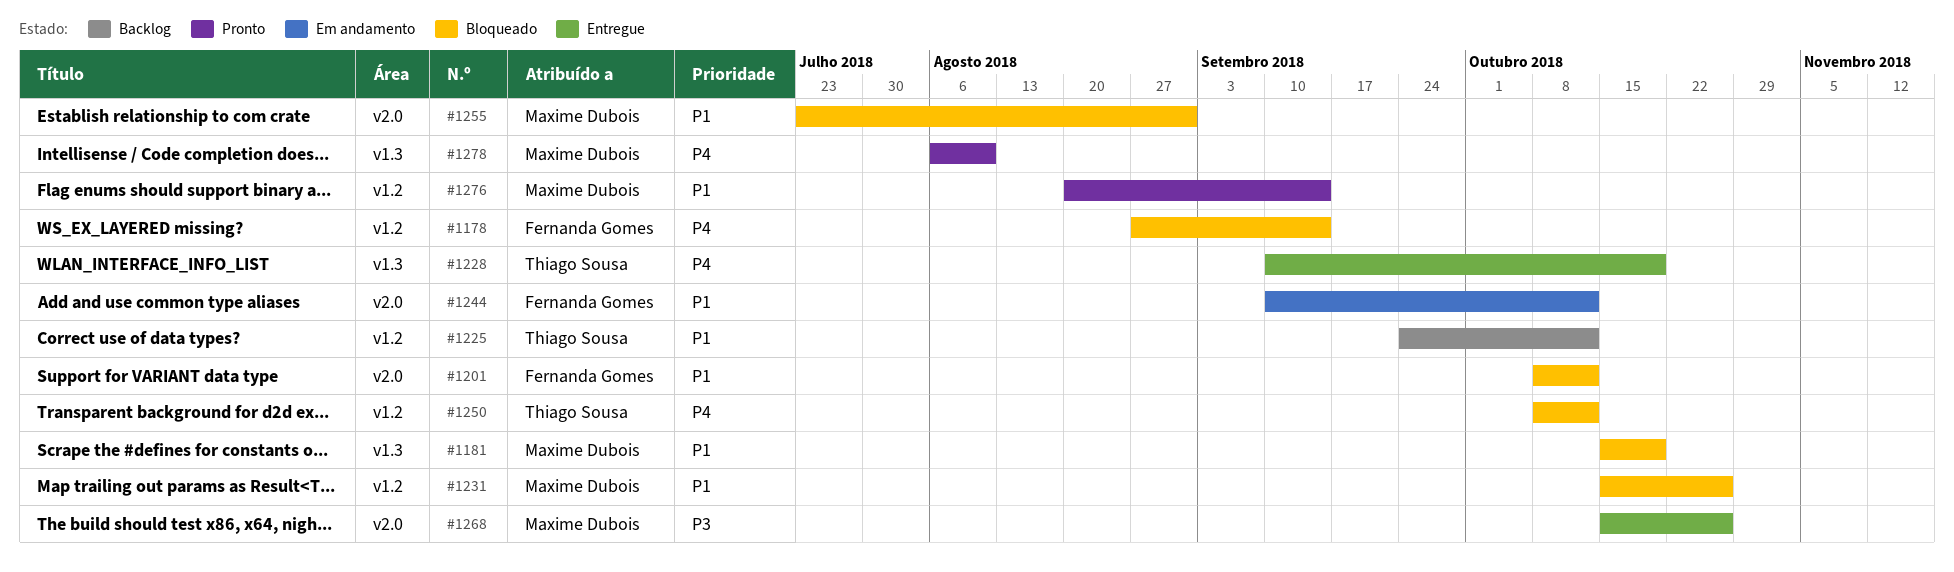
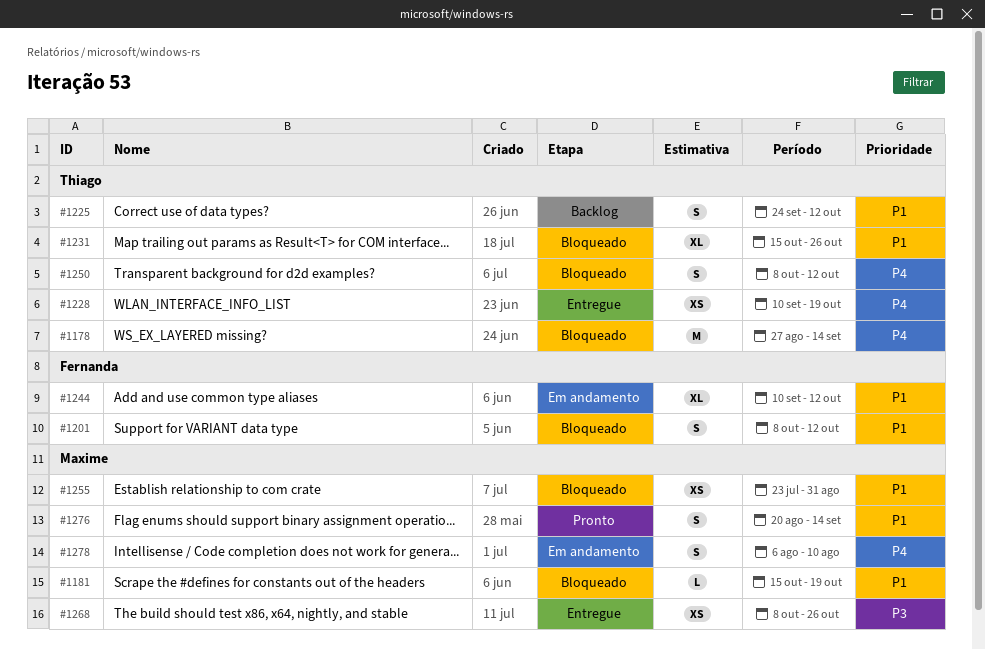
#1178, owner: Fernanda Gomes -> Thiago Sousa
#1231, owner: Maxime Dubois -> Thiago Sousa
#1268, start: Oct 15 -> Oct 8
#1278, status: Pronto -> Em andamento

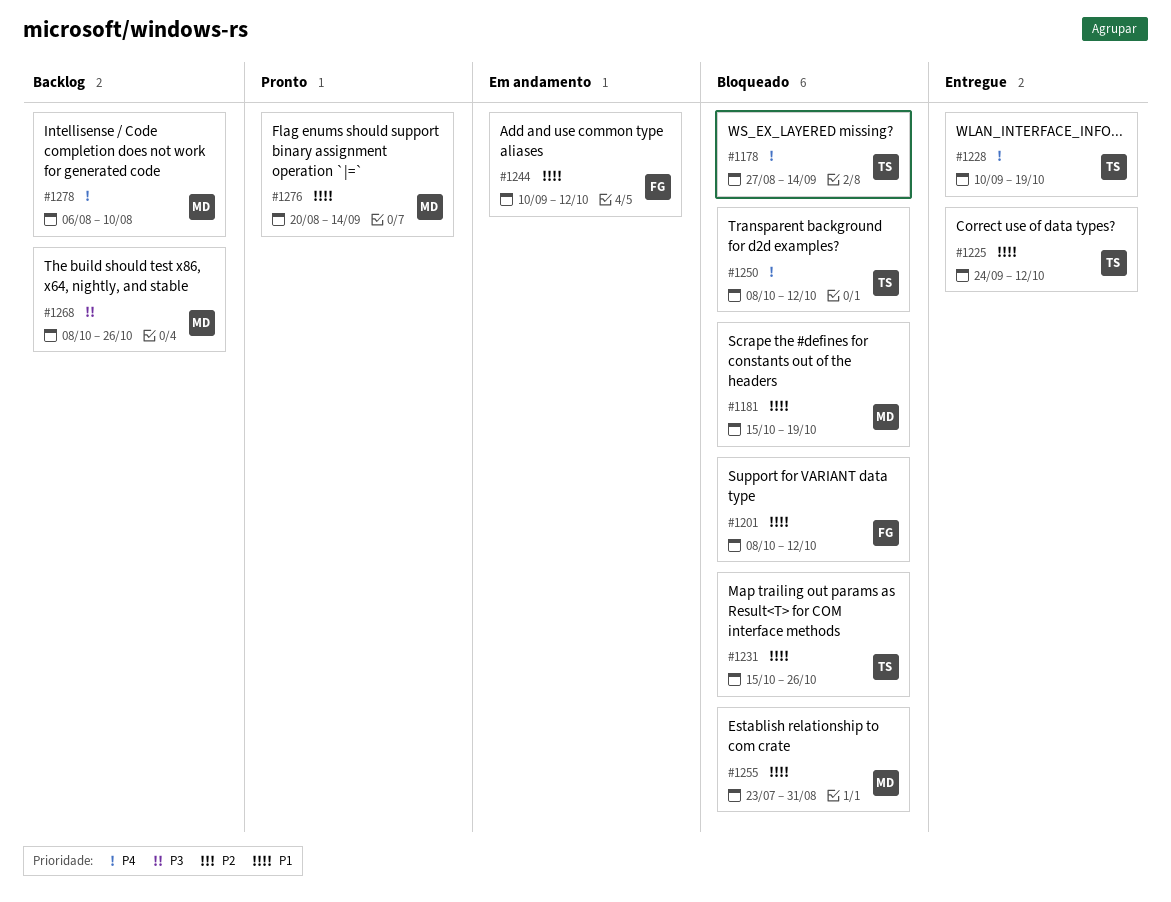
#1225, status: Backlog -> Entregue
#1268, status: Entregue -> Backlog
#1278, status: Em andamento -> Backlog

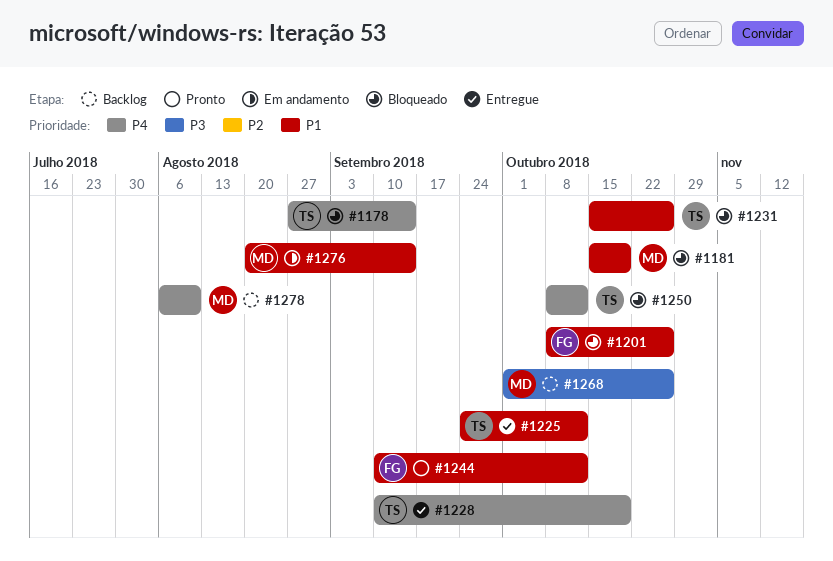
#1201, due: Oct 12 -> Oct 26
#1244, status: Em andamento -> Pronto
#1255: present -> none
#1268, start: Oct 8 -> Oct 1
#1276, status: Pronto -> Em andamento

